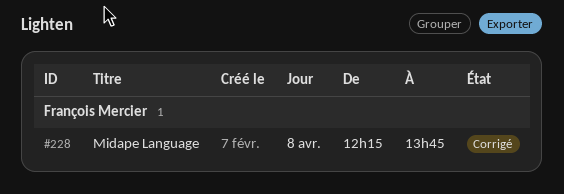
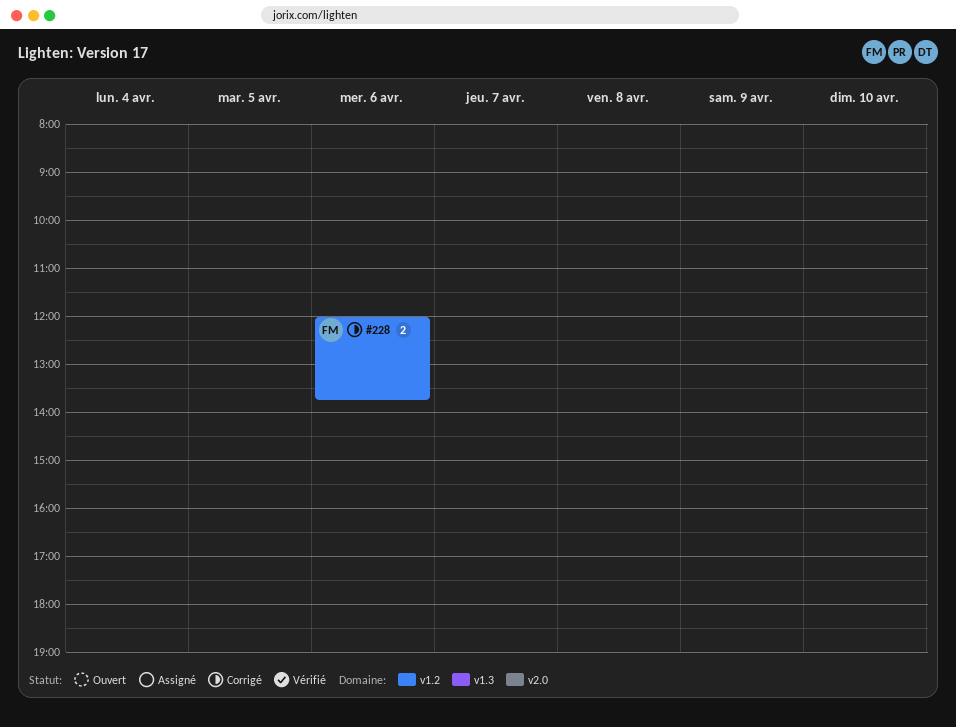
#228, day: Apr 8 -> Apr 6
#228, begins: 12:15 -> 12:00

